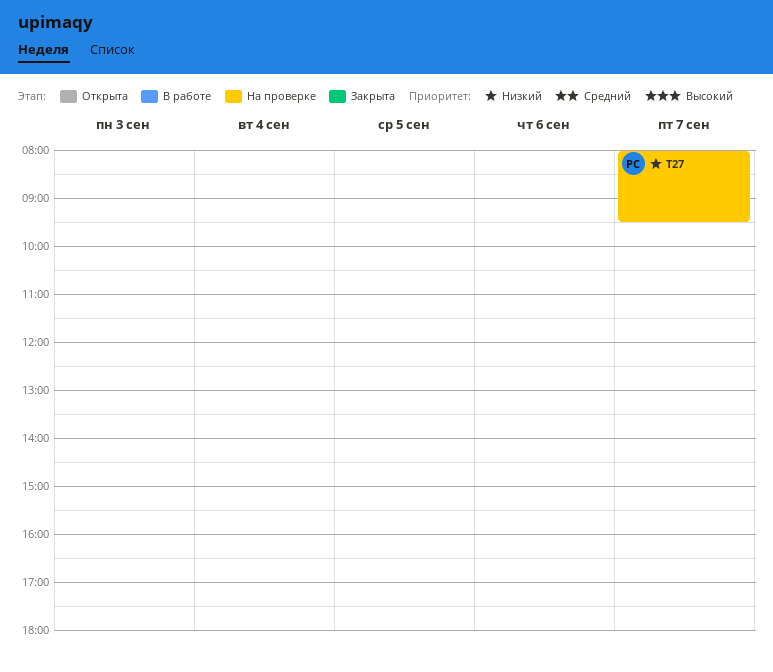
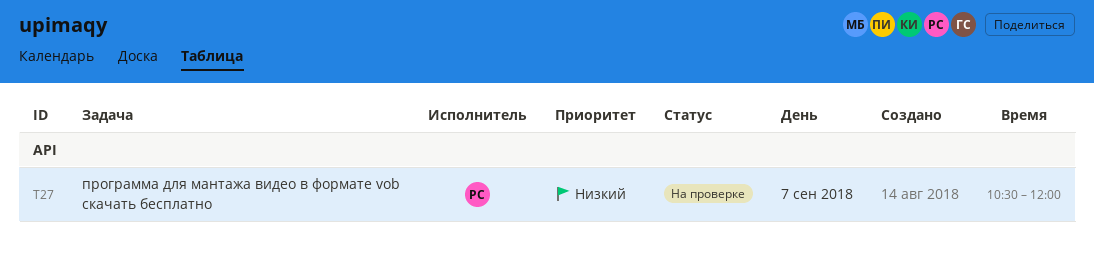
T27, begins: 08:00 -> 10:30
T27, ends: 09:30 -> 12:00

